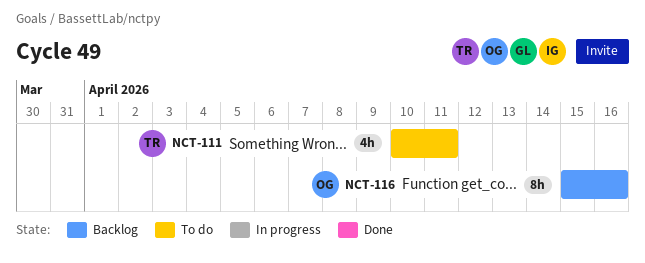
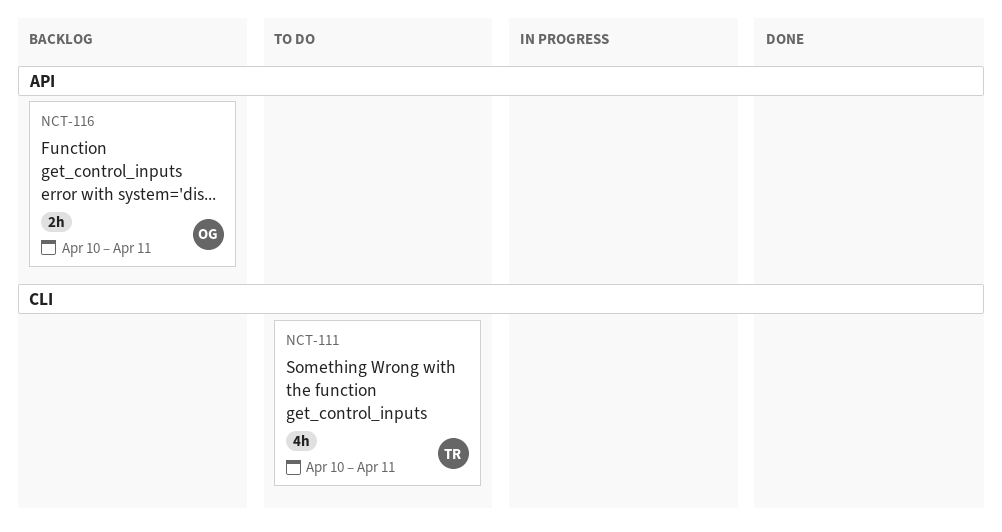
NCT-116, estimate: 8h -> 2h
NCT-116, start: Apr 15 -> Apr 10
NCT-116, due: Apr 16 -> Apr 11

